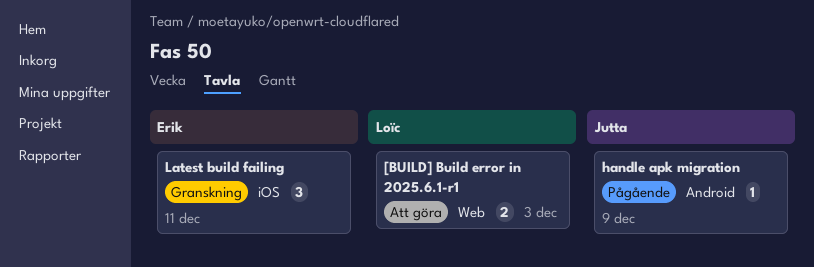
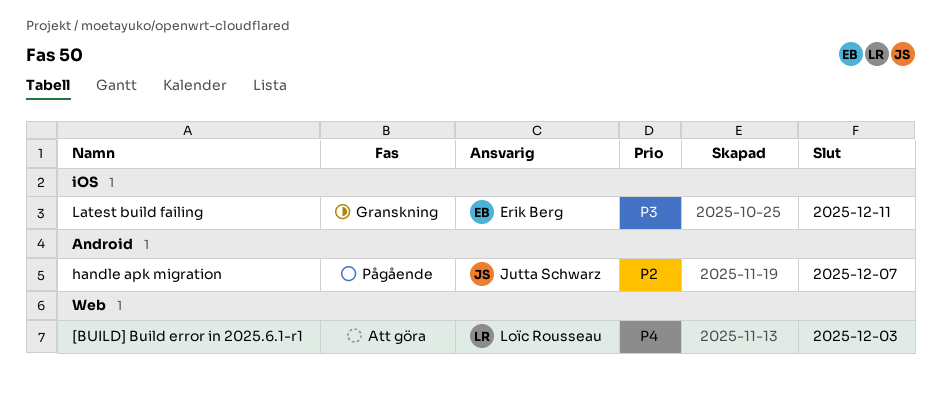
handle apk migration, due: Dec 9 -> Dec 7

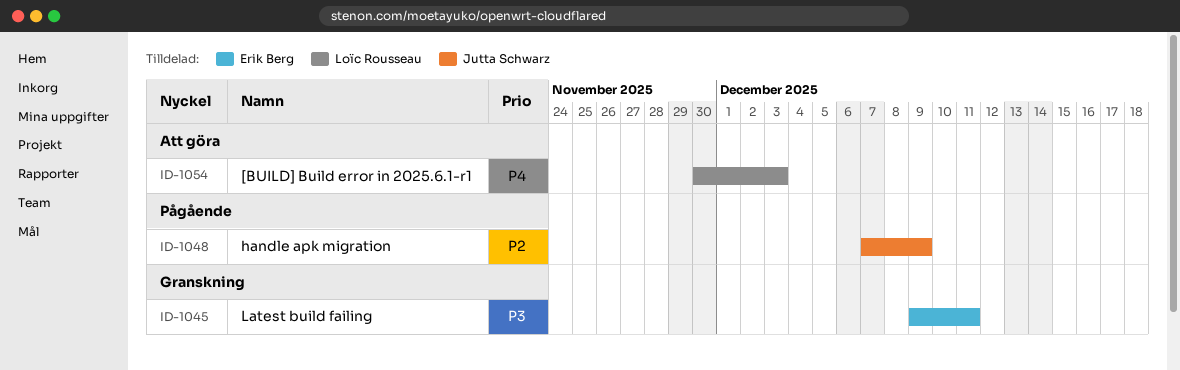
handle apk migration, due: Dec 7 -> Dec 9

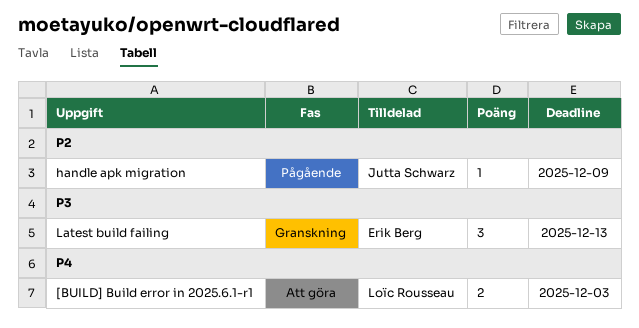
Latest build failing, due: Dec 11 -> Dec 13

